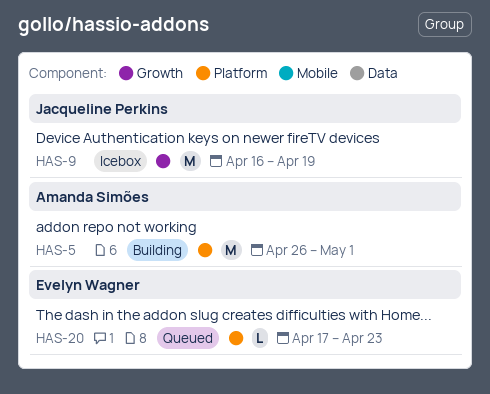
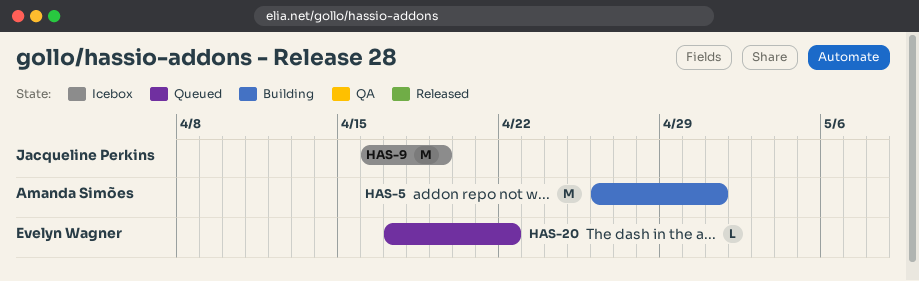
HAS-20, due: Apr 23 -> Apr 22

